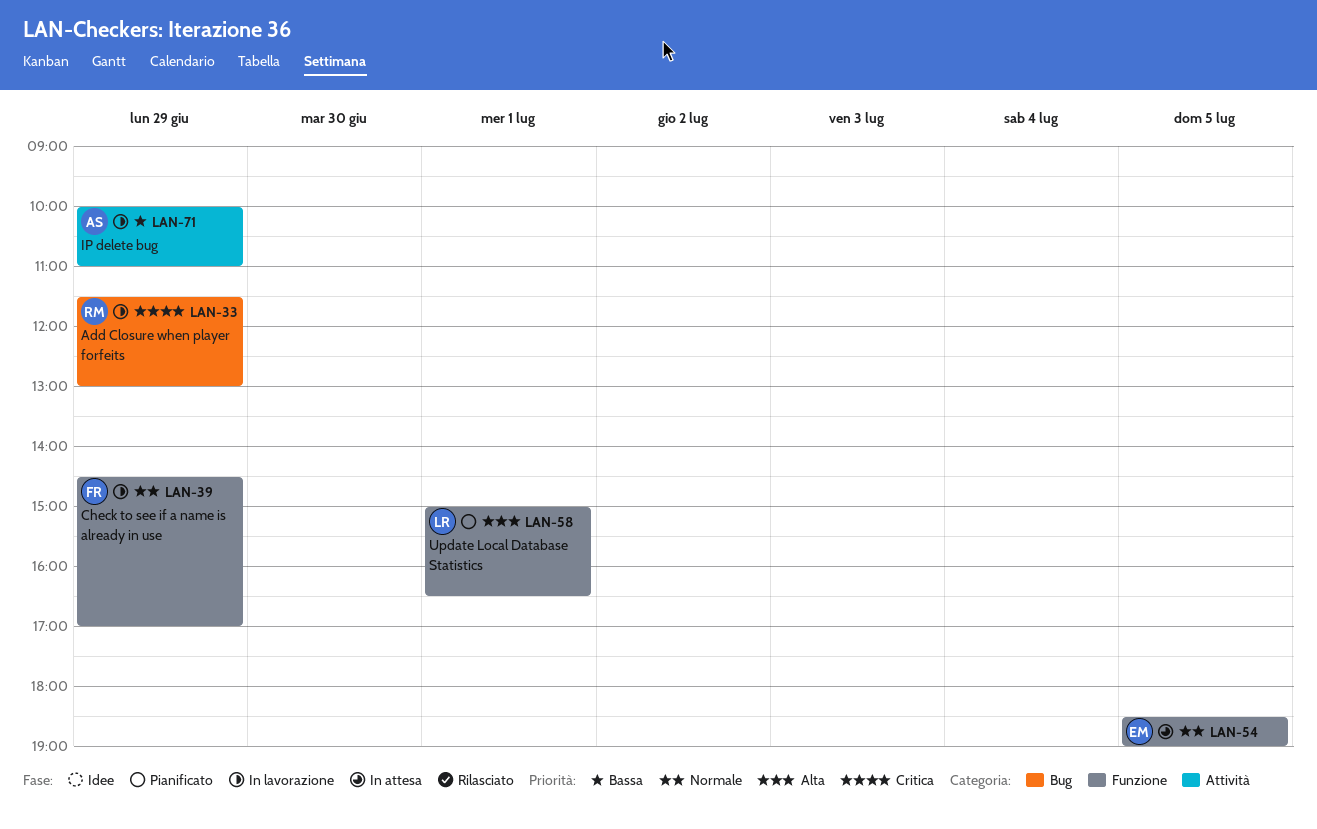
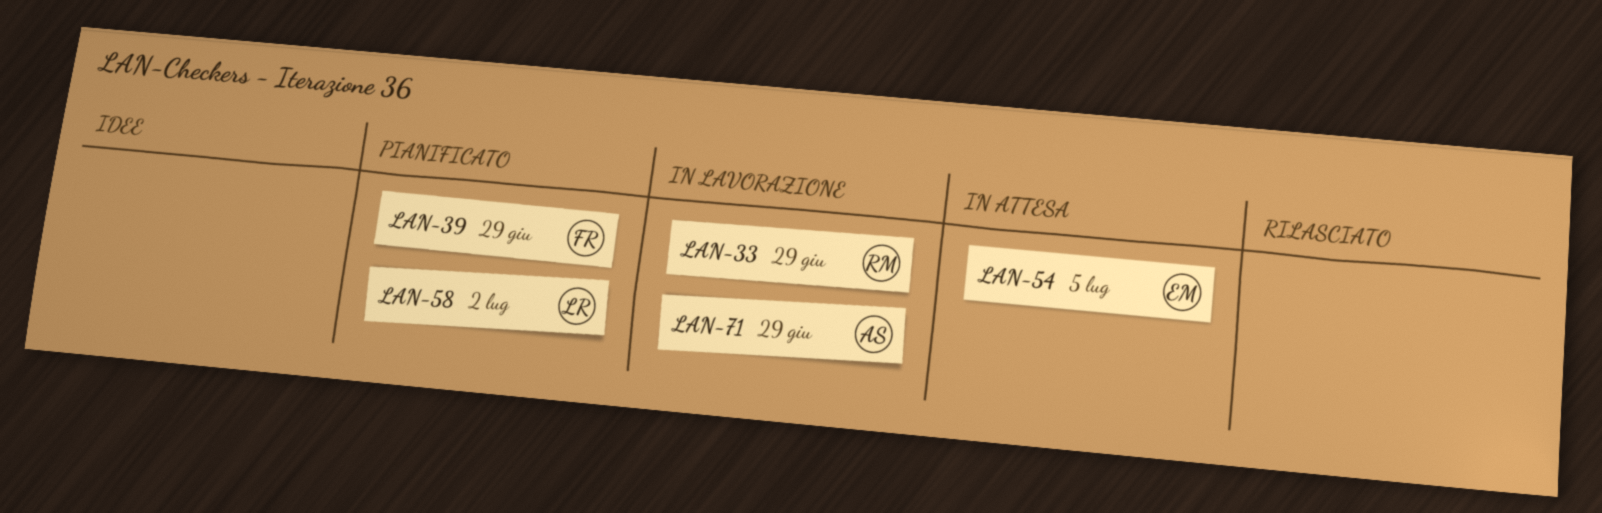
LAN-39, status: In lavorazione -> Pianificato
LAN-58, day: Jul 1 -> Jul 2

